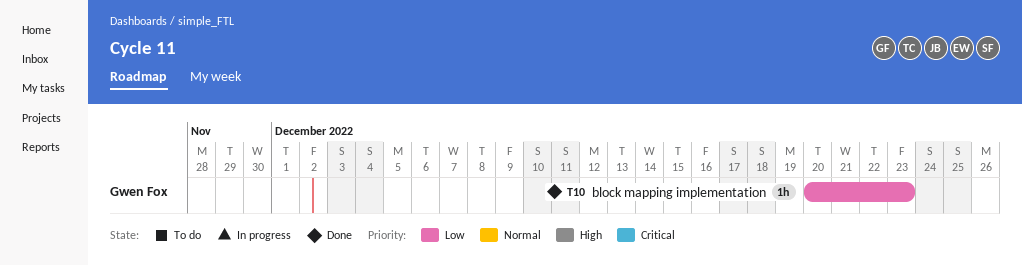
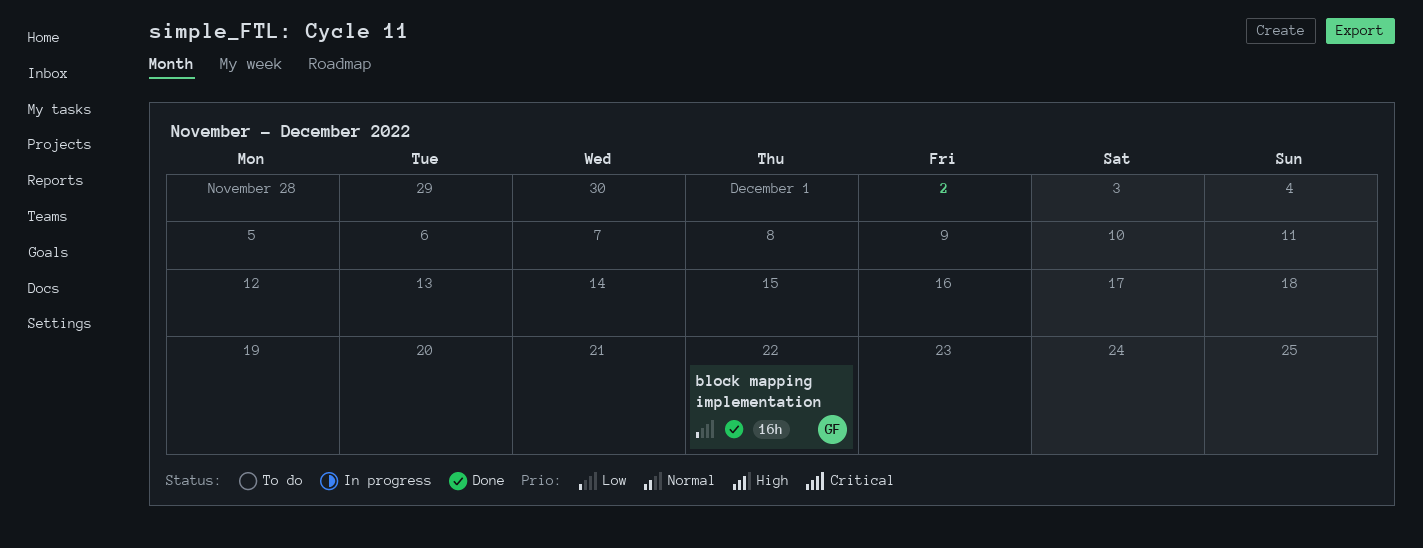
block mapping implementation, estimate: 1h -> 16h
block mapping implementation, due: Dec 23 -> Dec 22

